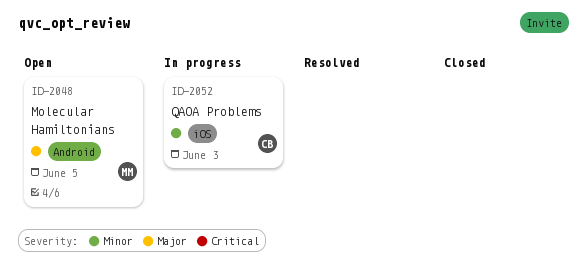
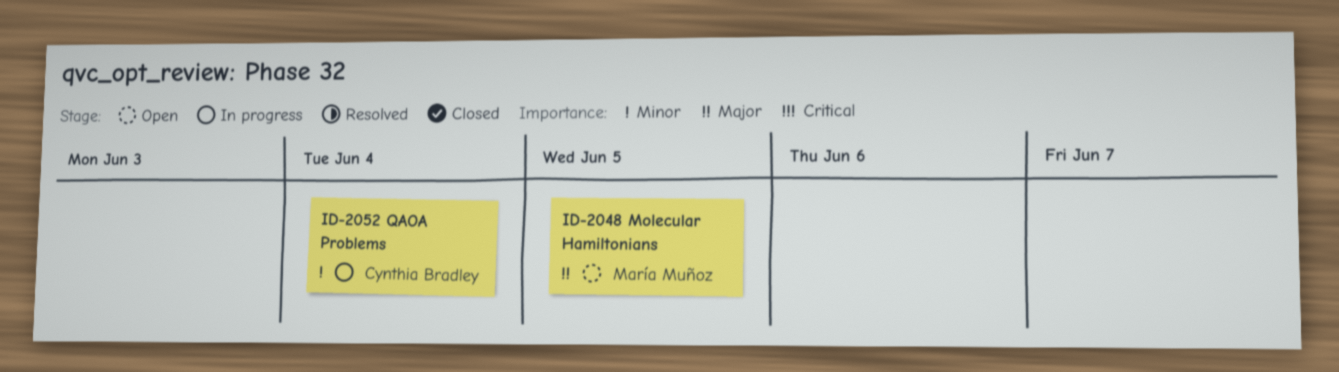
ID-2052, due: Jun 3 -> Jun 4

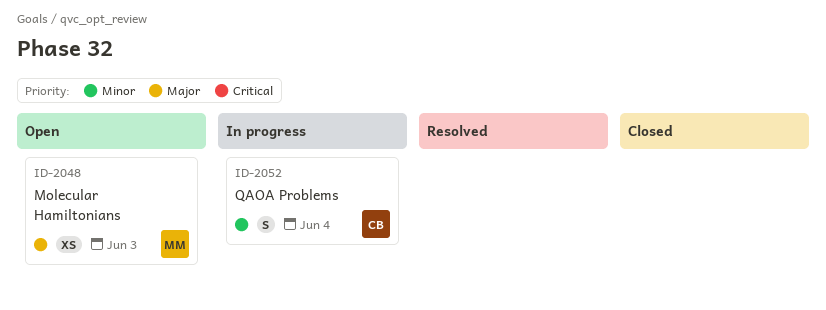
ID-2048, due: Jun 5 -> Jun 3

